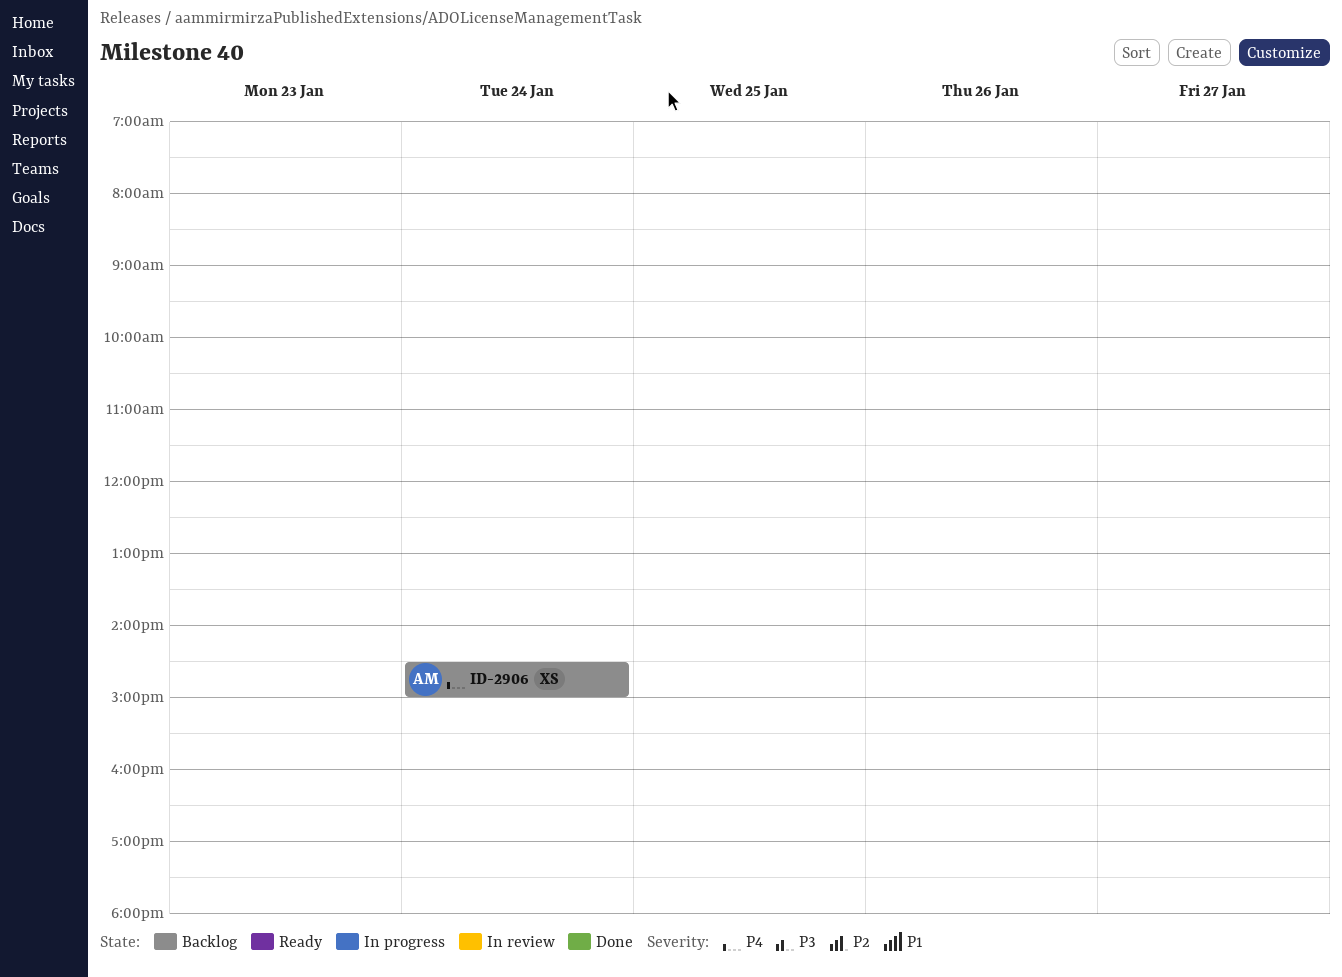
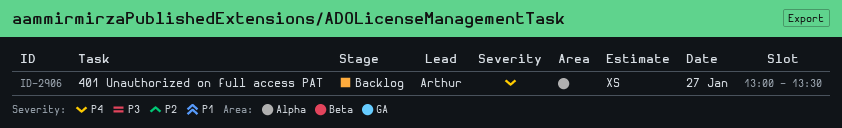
ID-2906, day: Jan 24 -> Jan 27
ID-2906, begins: 14:30 -> 13:00
ID-2906, ends: 15:00 -> 13:30

